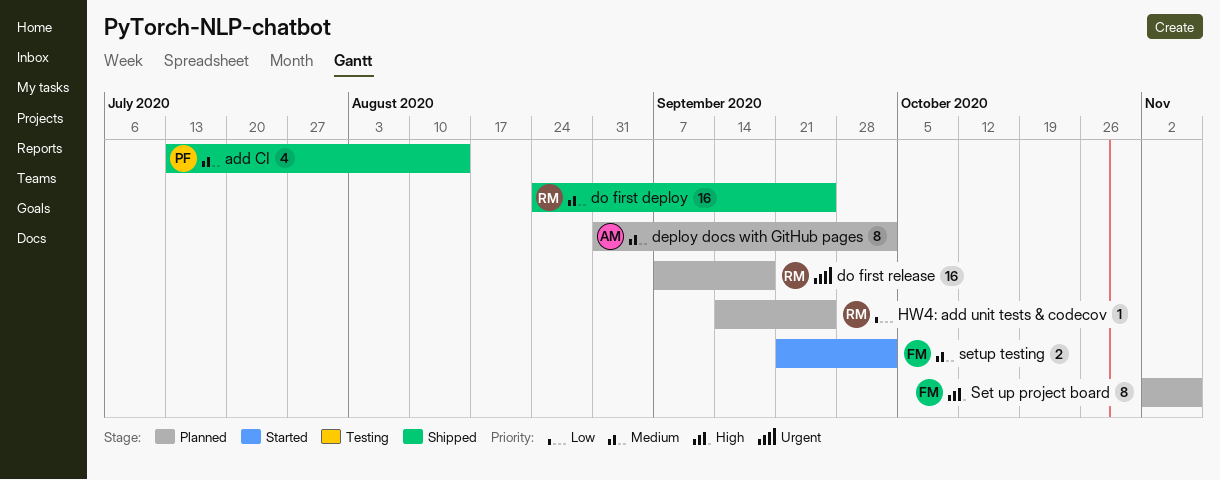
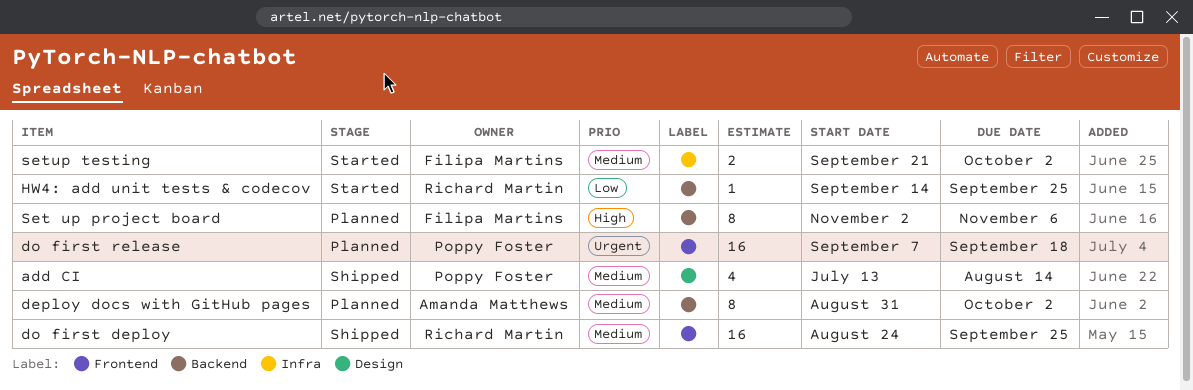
do first release, owner: Richard Martin -> Poppy Foster
HW4: add unit tests & codecov, status: Planned -> Started

